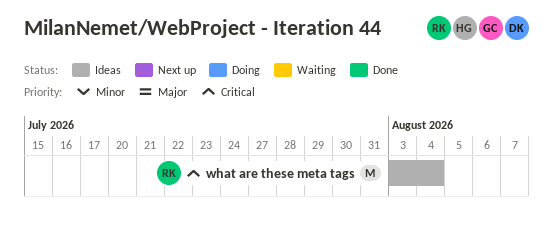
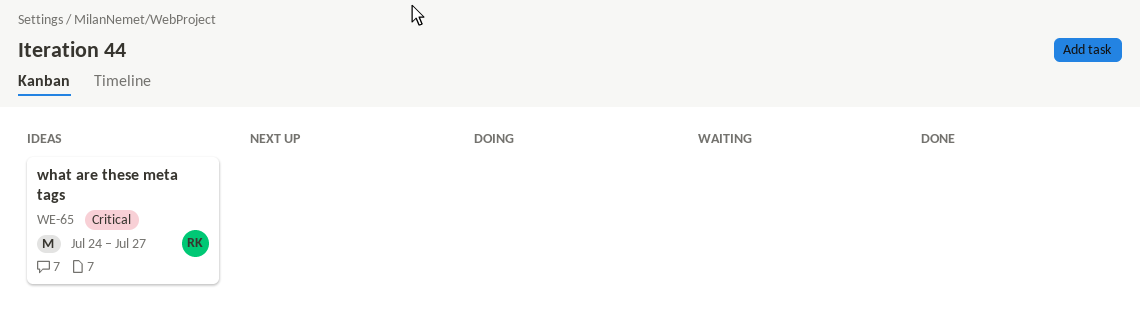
what are these meta tags, start: Aug 3 -> Jul 24
what are these meta tags, due: Aug 4 -> Jul 27

